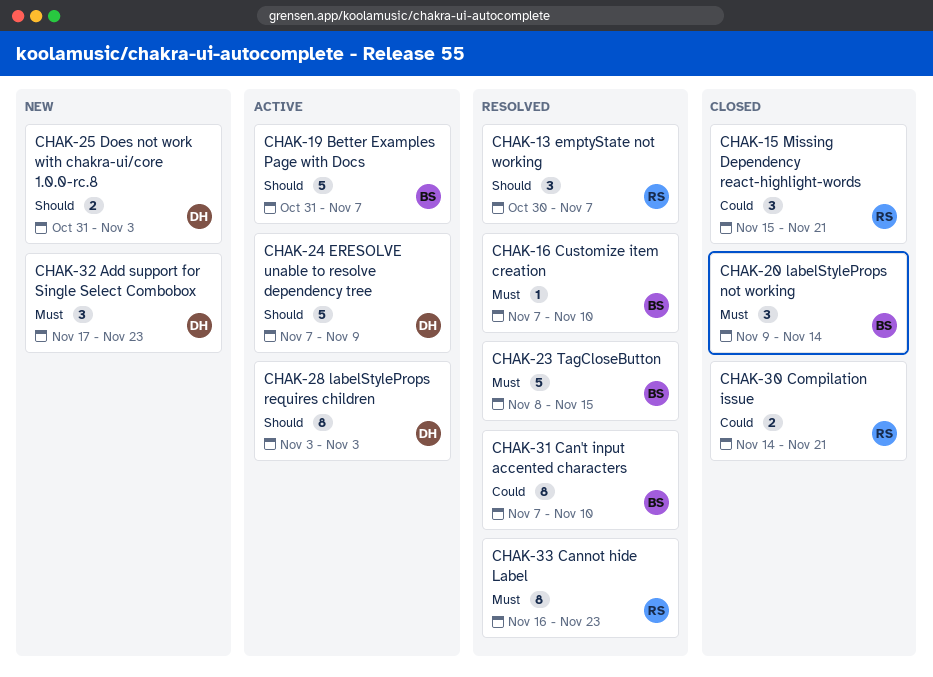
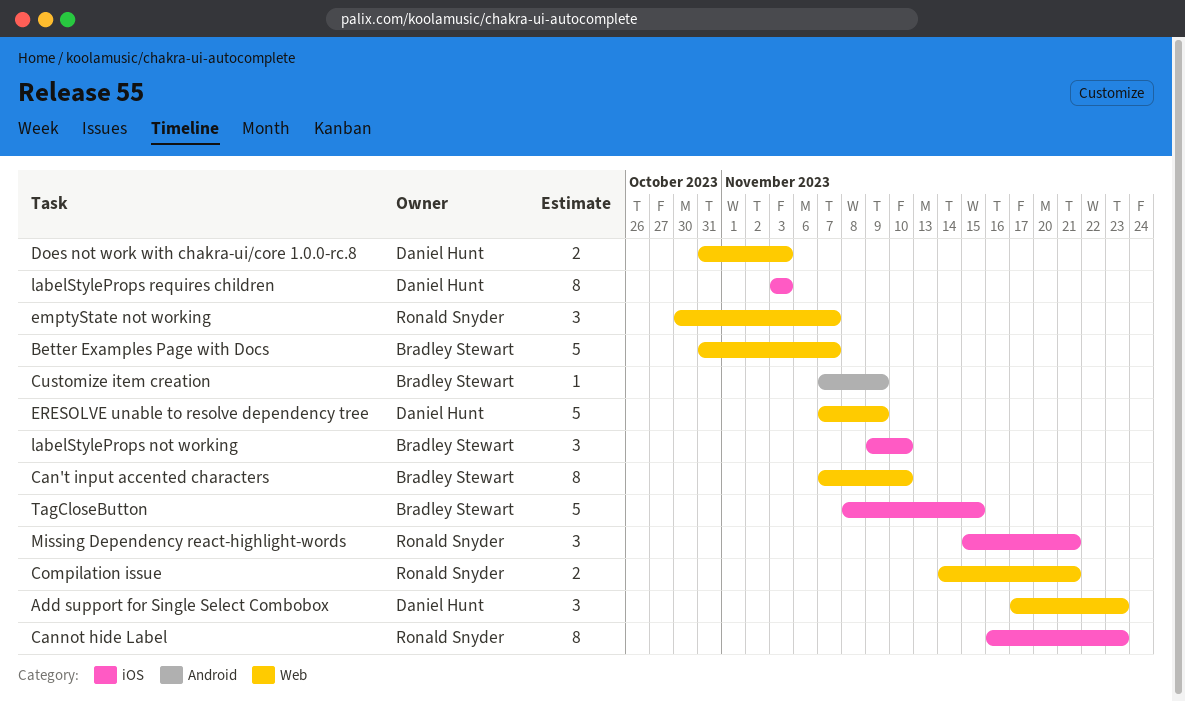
Customize item creation, due: Nov 10 -> Nov 9
labelStyleProps not working, due: Nov 14 -> Nov 10

